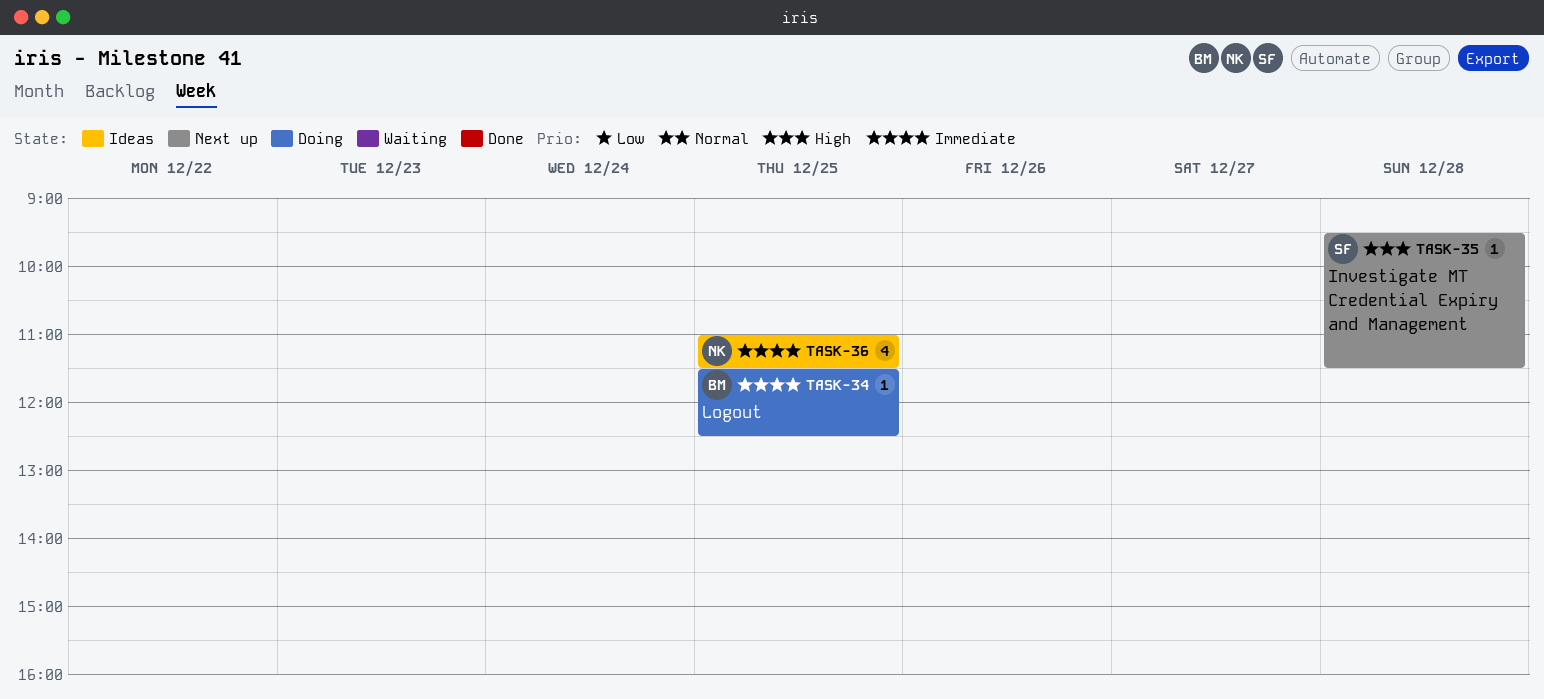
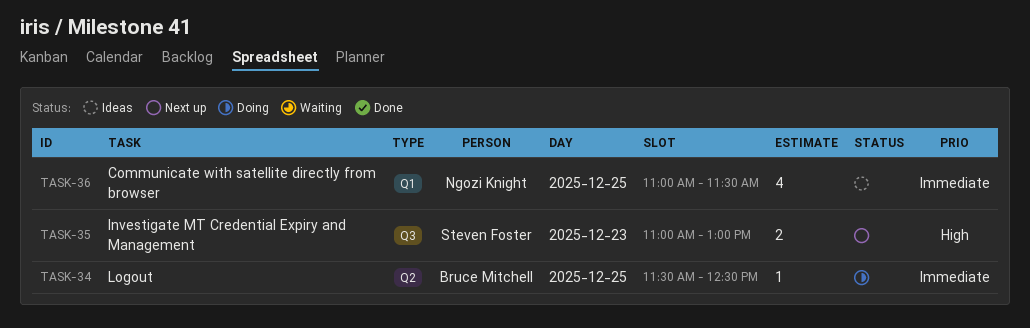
TASK-35, estimate: 1 -> 2
TASK-35, day: Dec 28 -> Dec 23
TASK-35, begins: 09:30 -> 11:00
TASK-35, ends: 11:30 -> 13:00

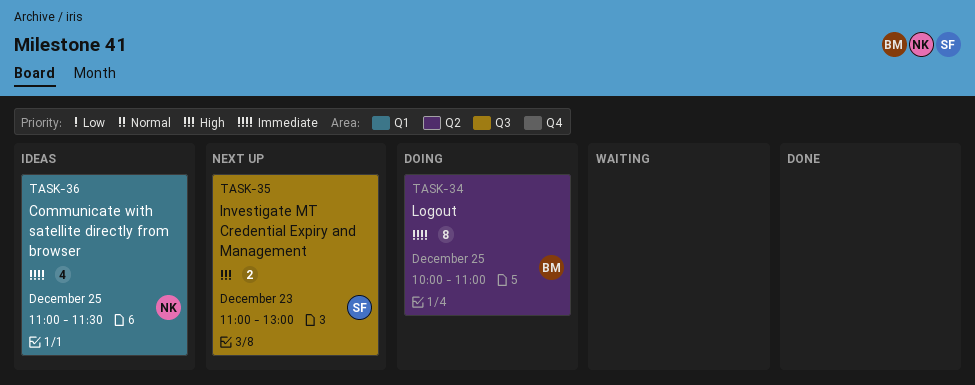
TASK-34, estimate: 1 -> 8
TASK-34, begins: 11:30 -> 10:00
TASK-34, ends: 12:30 -> 11:00

